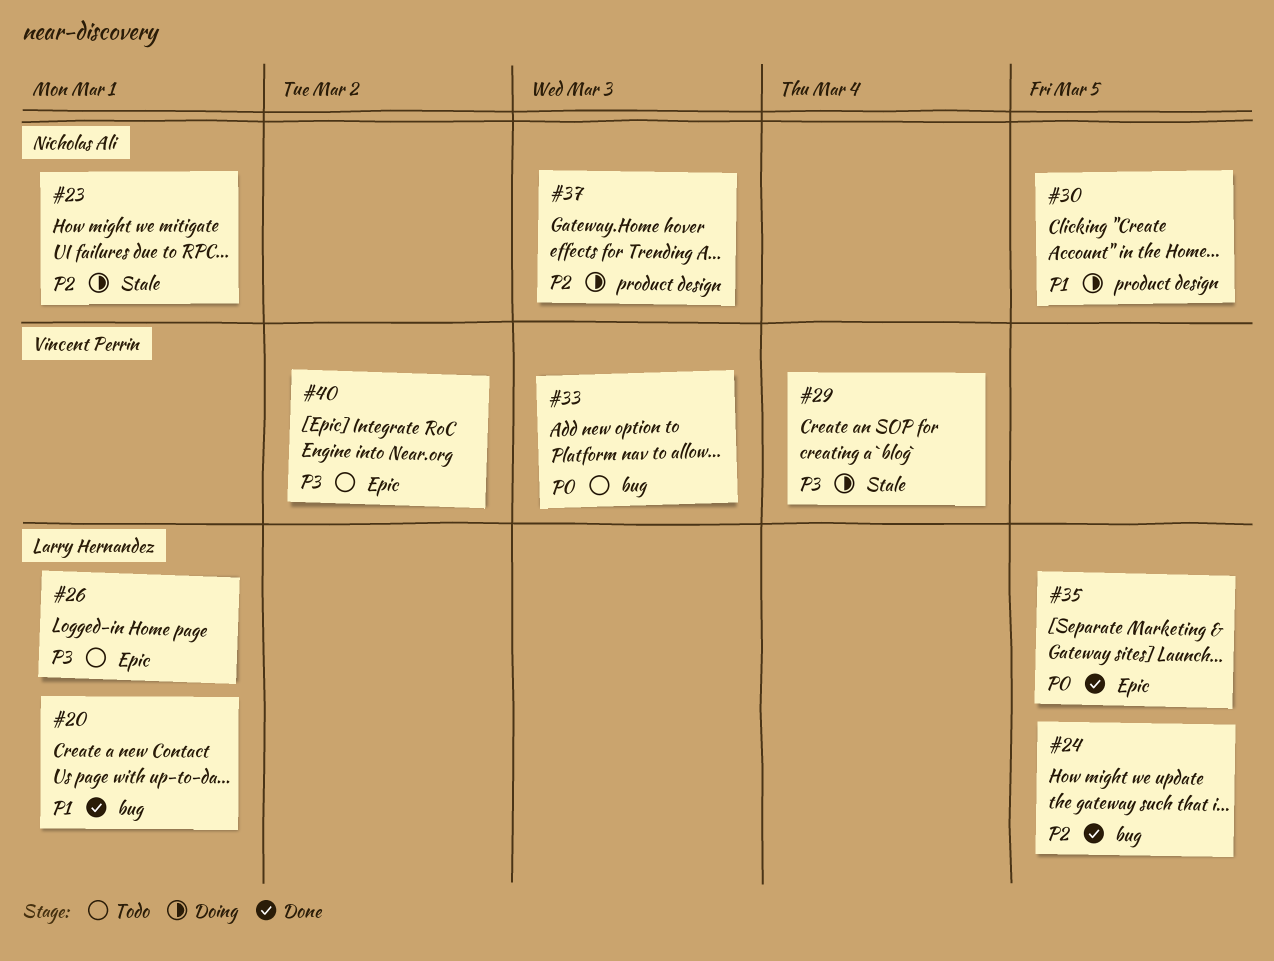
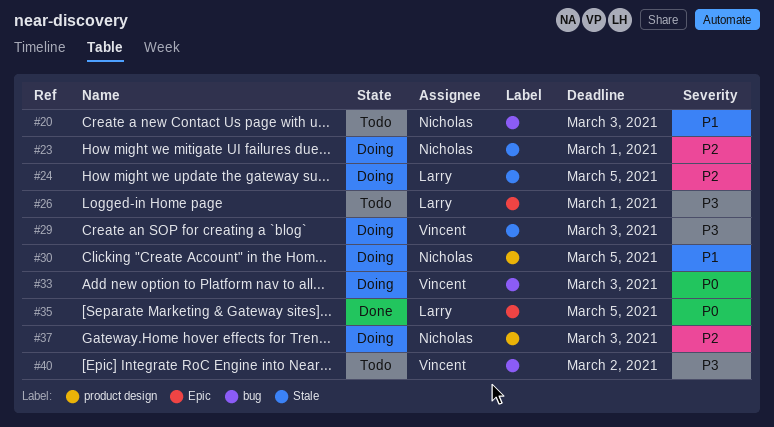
#20, status: Done -> Todo
#20, owner: Larry Hernandez -> Nicholas Ali
#20, due: Mar 1 -> Mar 3
#24, status: Done -> Doing
#24, label: bug -> Stale
#29, due: Mar 4 -> Mar 3
#33, status: Todo -> Doing
#40, label: Epic -> bug

